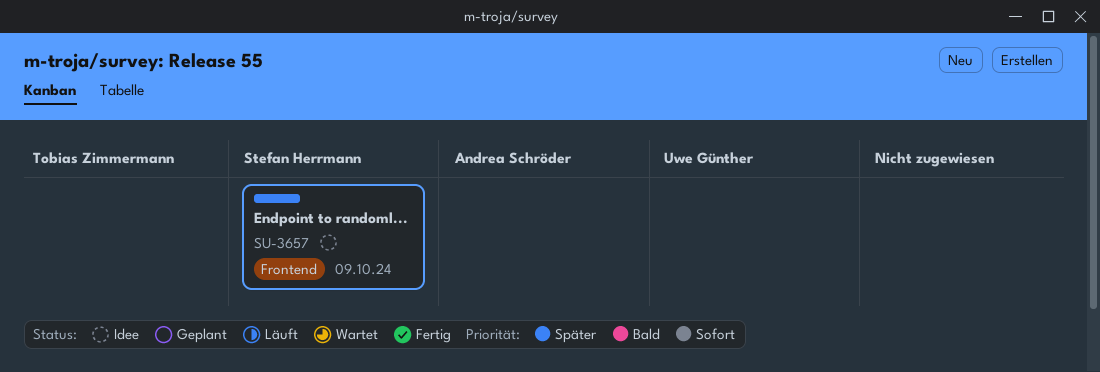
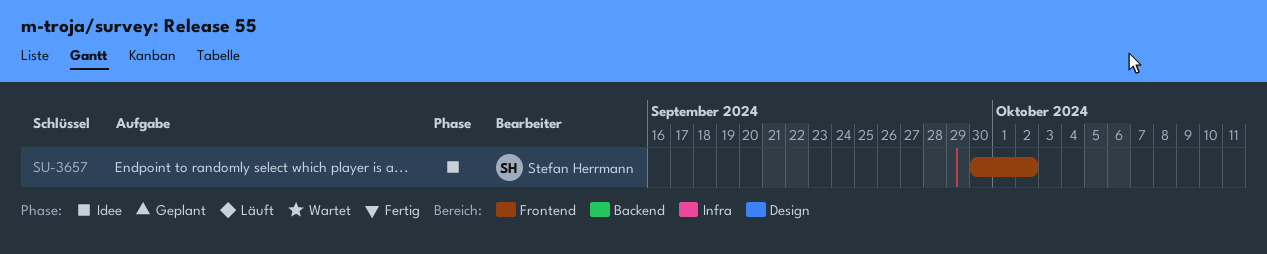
SU-3657, due: Oct 9 -> Oct 2

